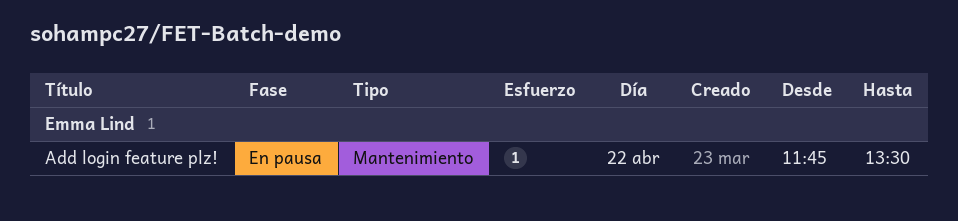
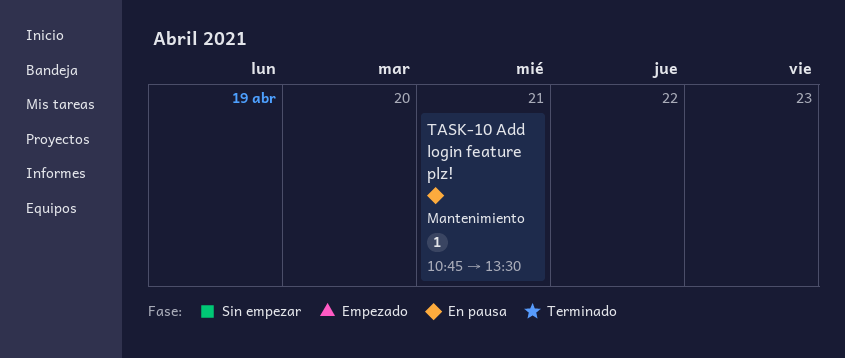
Add login feature plz!, day: Apr 22 -> Apr 21
Add login feature plz!, begins: 11:45 -> 10:45

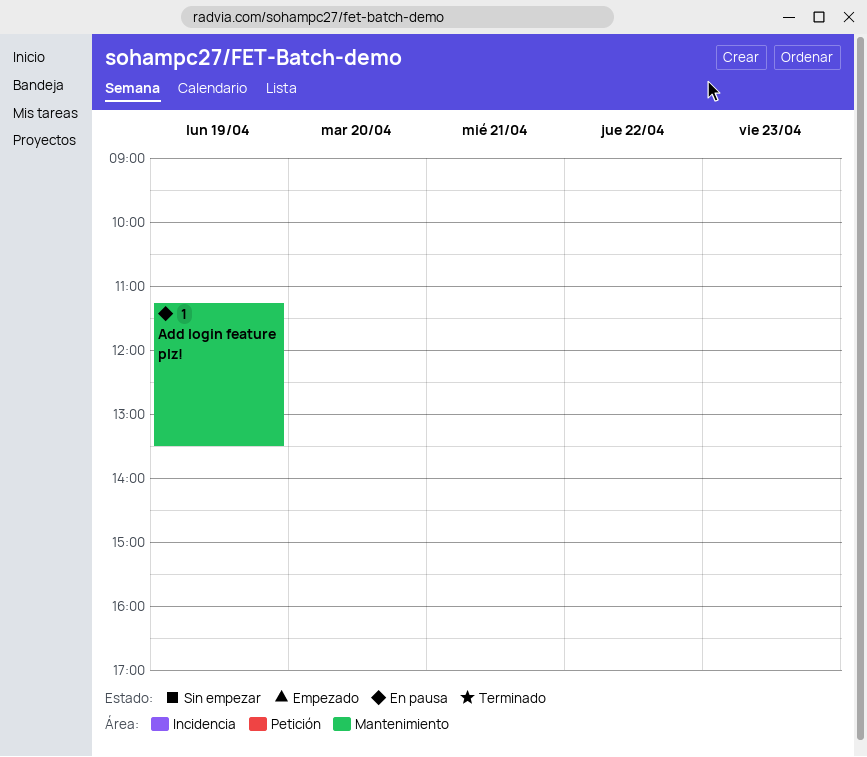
Add login feature plz!, day: Apr 21 -> Apr 19
Add login feature plz!, begins: 10:45 -> 11:15

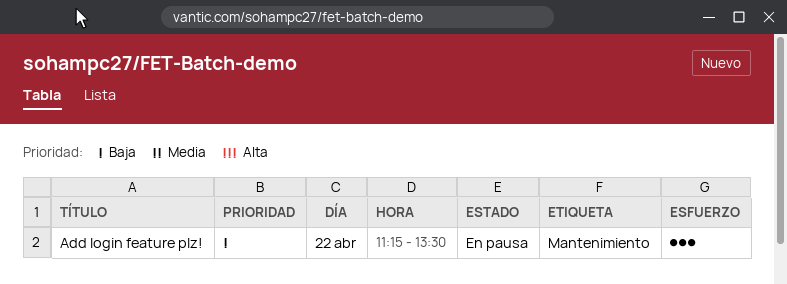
Add login feature plz!, estimate: 1 -> 3
Add login feature plz!, day: Apr 19 -> Apr 22

